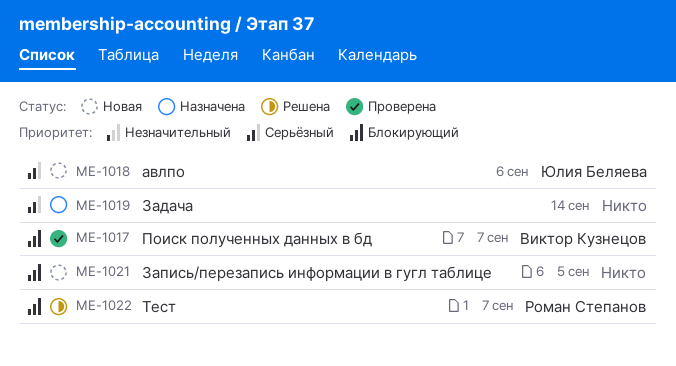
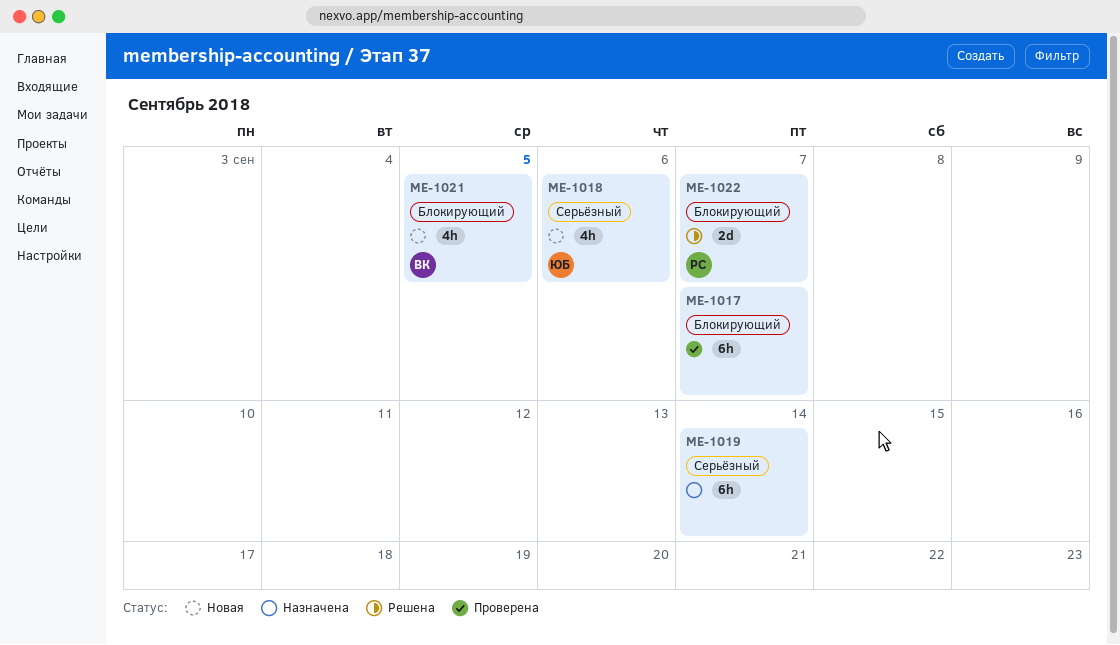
ME-1017, owner: Виктор Кузнецов -> none
ME-1021, owner: none -> Виктор Кузнецов

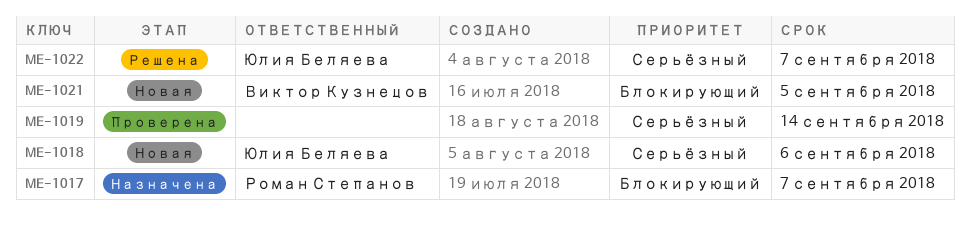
ME-1017, status: Проверена -> Назначена
ME-1017, owner: none -> Роман Степанов
ME-1019, status: Назначена -> Проверена
ME-1022, owner: Роман Степанов -> Юлия Беляева
ME-1022, priority: Блокирующий -> Серьёзный

